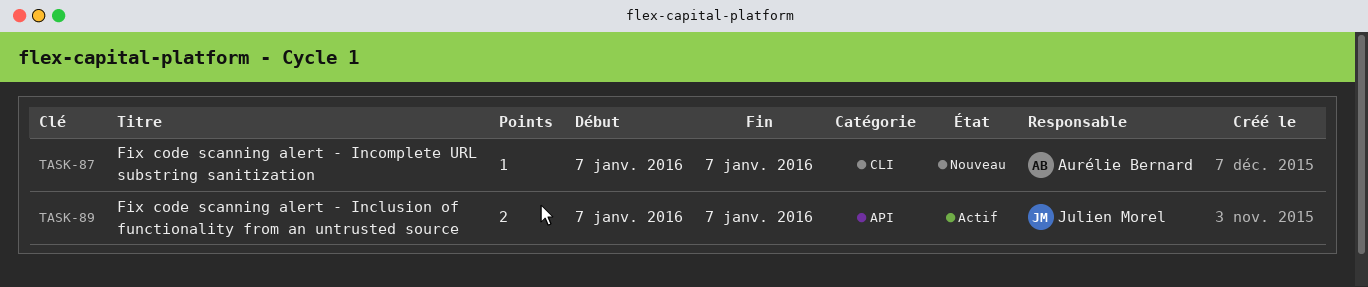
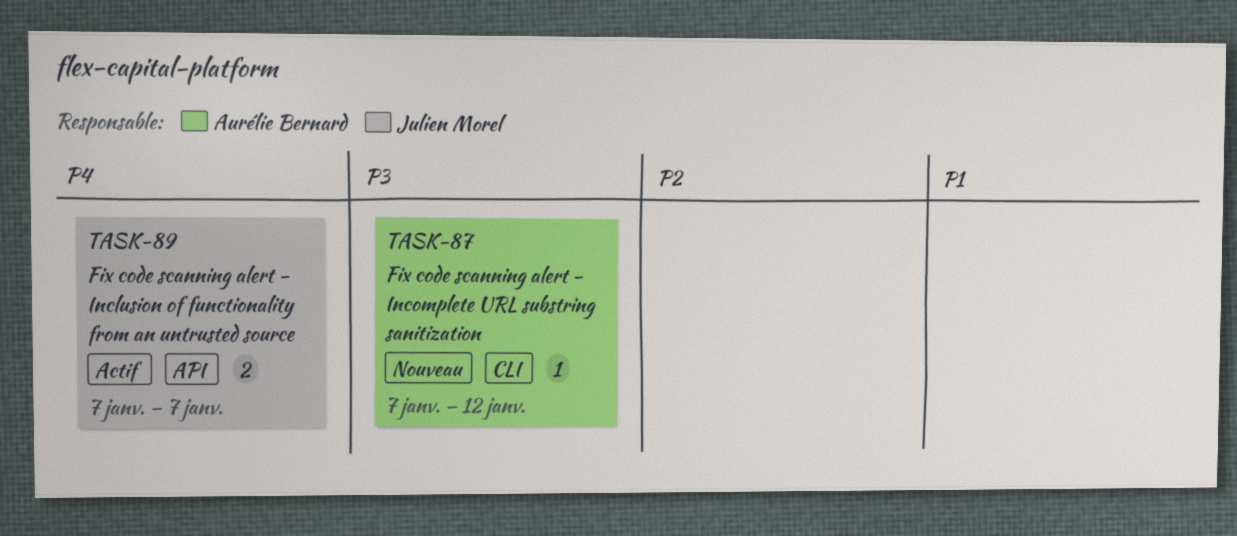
TASK-87, due: Jan 7 -> Jan 12

